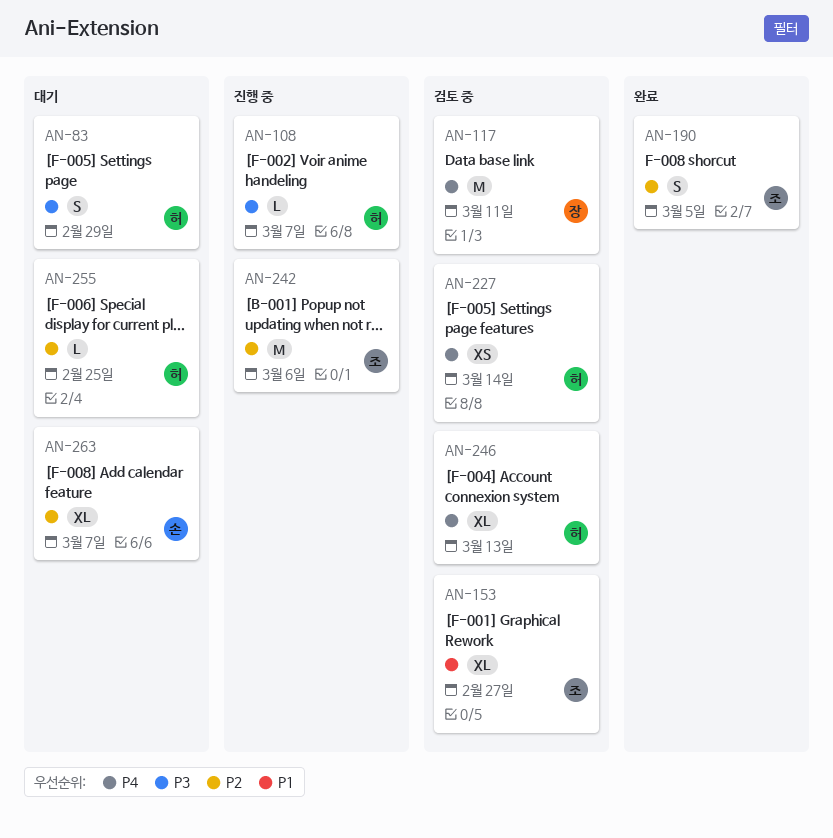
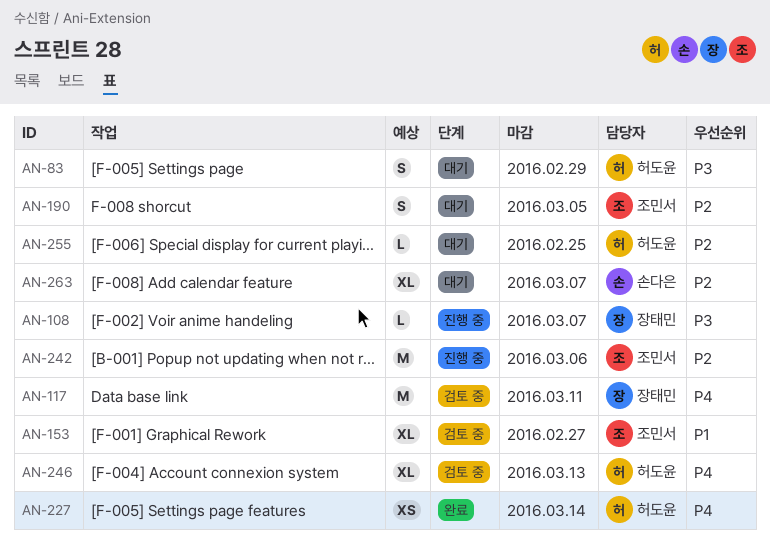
AN-108, owner: 허도윤 -> 장태민
AN-190, status: 완료 -> 대기
AN-227, status: 검토 중 -> 완료

